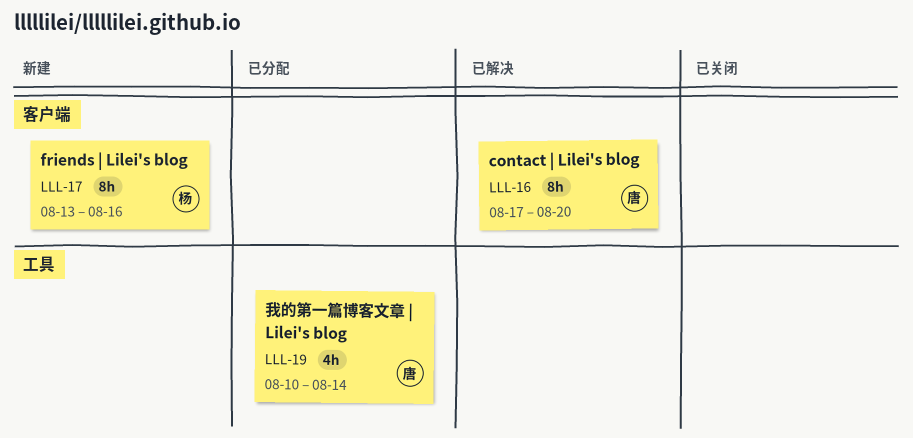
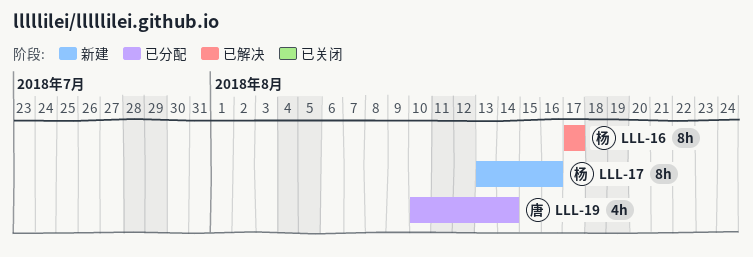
LLL-16, owner: 唐 -> 杨
LLL-16, due: Aug 20 -> Aug 17

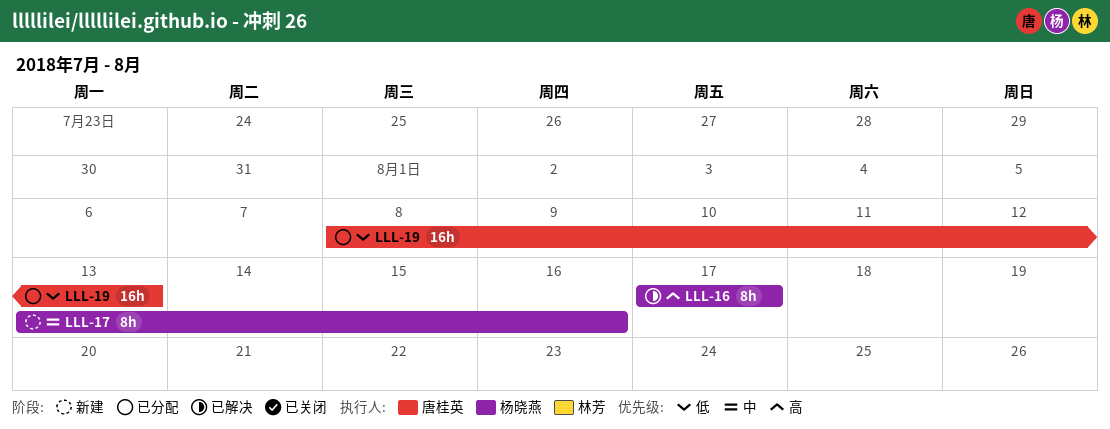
LLL-19, estimate: 4h -> 16h
LLL-19, start: Aug 10 -> Aug 8
LLL-19, due: Aug 14 -> Aug 13

